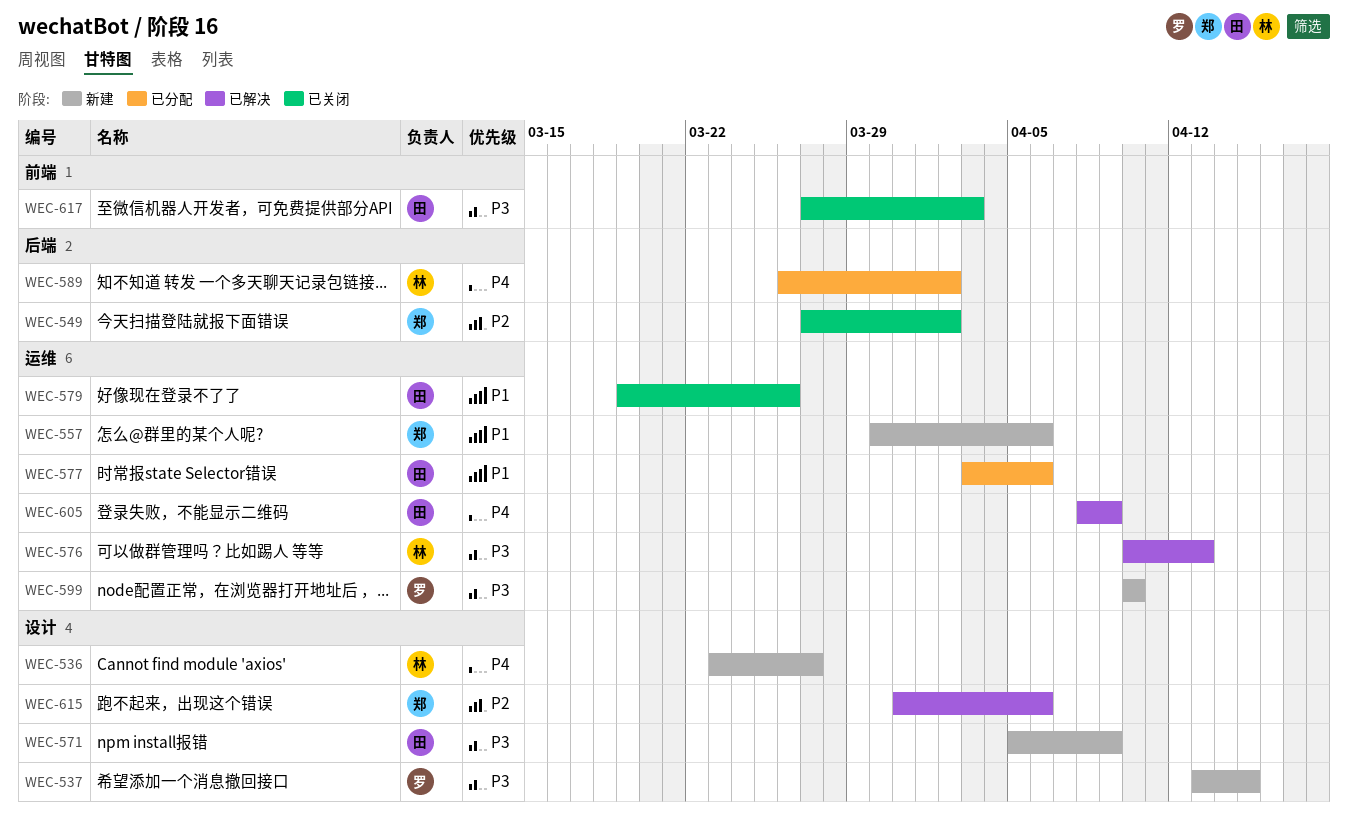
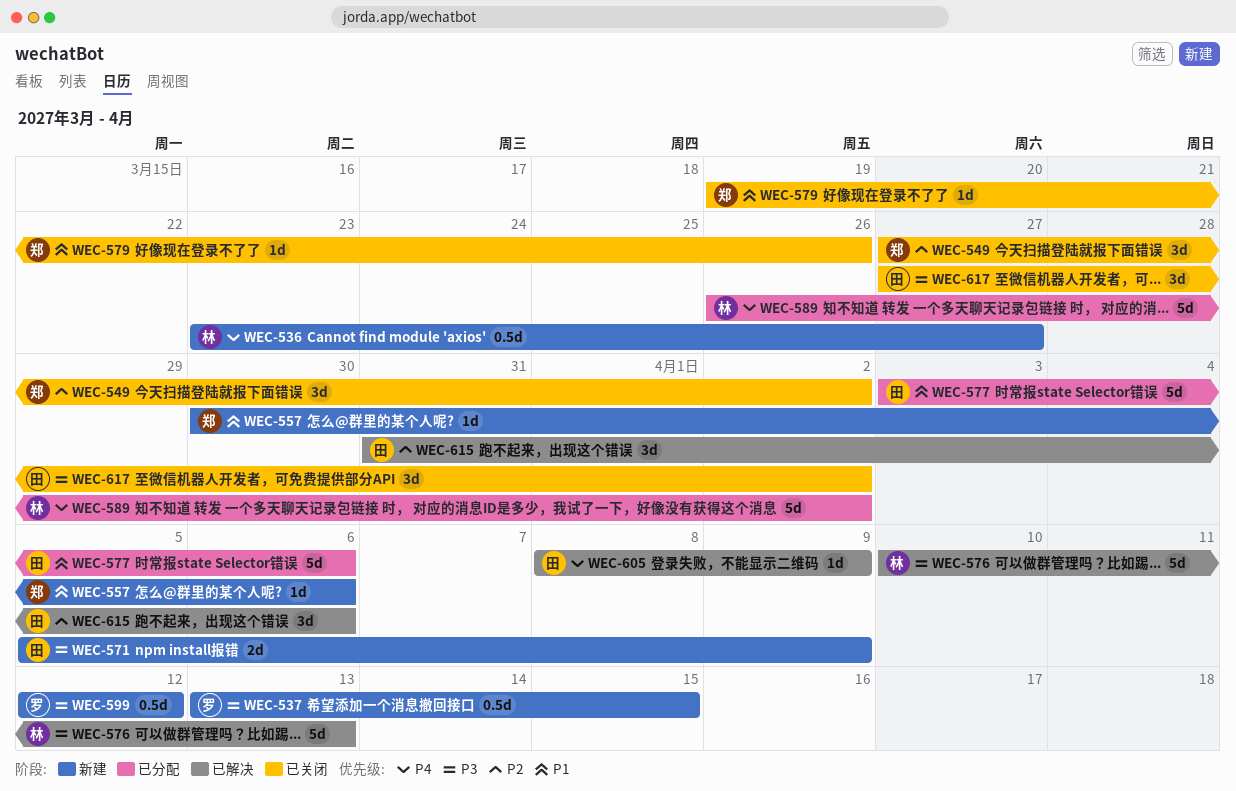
WEC-579, owner: 田 -> 郑
WEC-599, start: Apr 10 -> Apr 12
WEC-599, due: Apr 10 -> Apr 12
WEC-615, owner: 郑 -> 田
WEC-617, due: Apr 3 -> Apr 2

